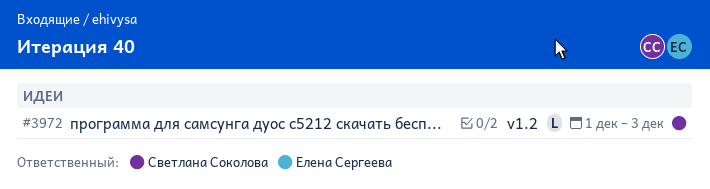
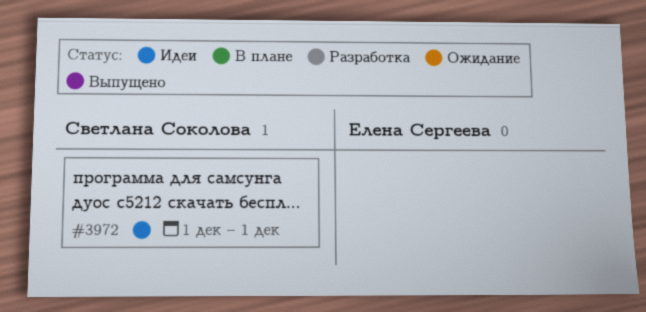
#3972, due: Dec 3 -> Dec 1

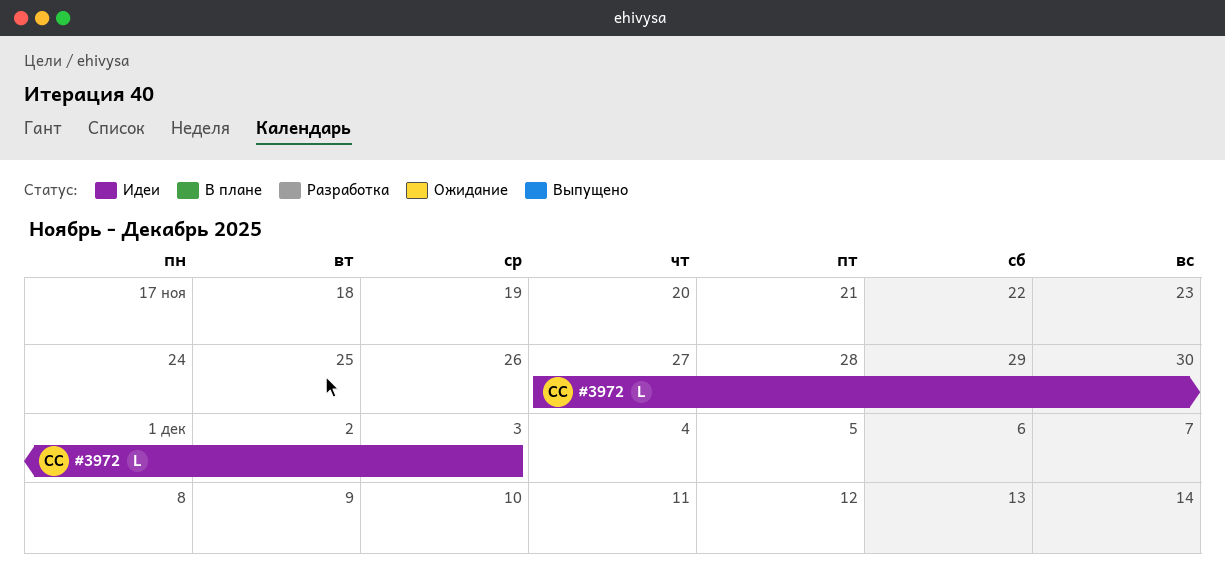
#3972, start: Dec 1 -> Nov 27
#3972, due: Dec 1 -> Dec 3

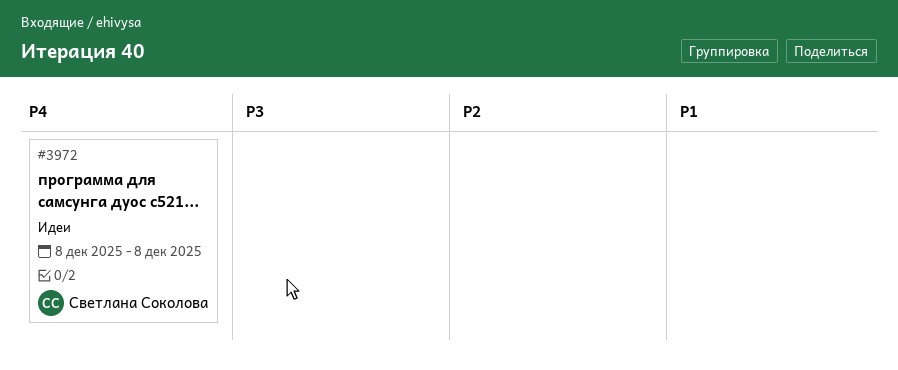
#3972, start: Nov 27 -> Dec 8
#3972, due: Dec 3 -> Dec 8

